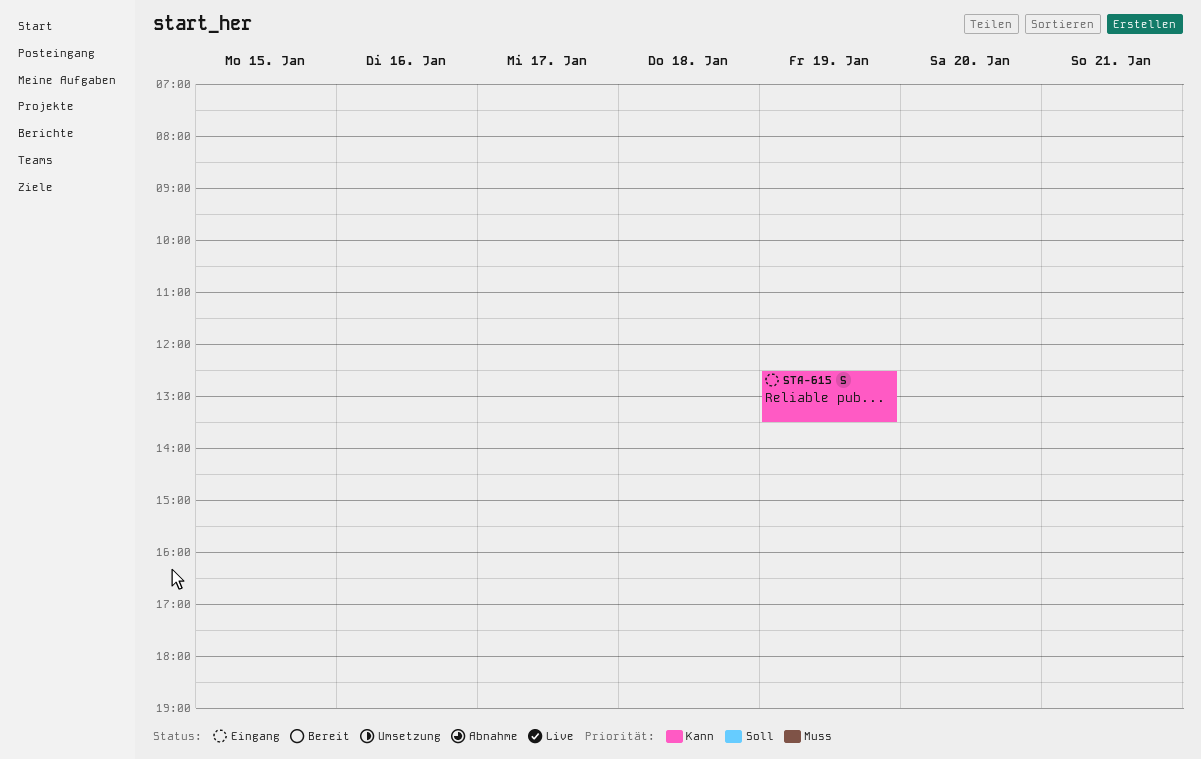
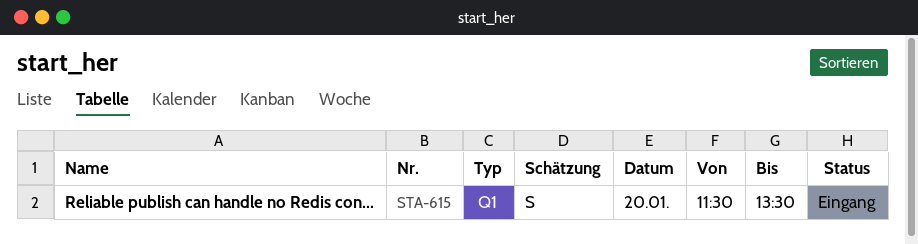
STA-615, day: Jan 19 -> Jan 20
STA-615, begins: 12:30 -> 11:30

